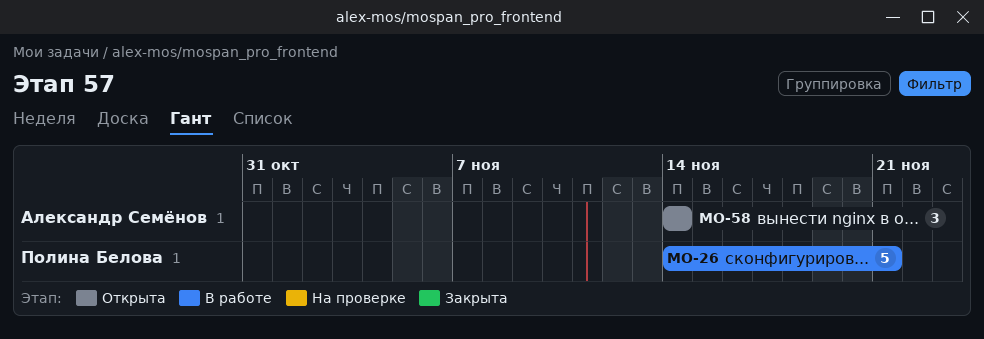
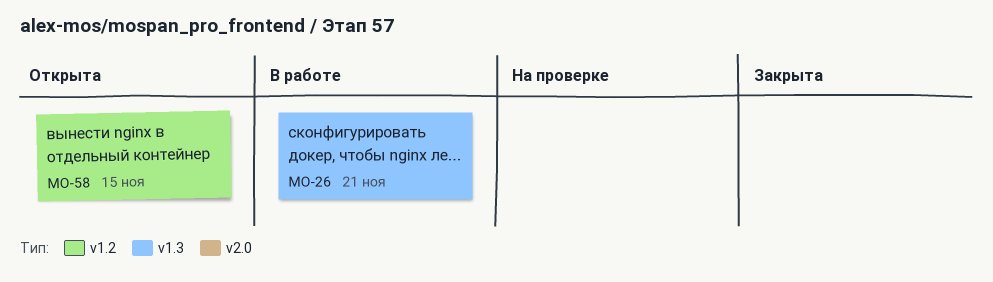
MO-58, due: Nov 14 -> Nov 15

